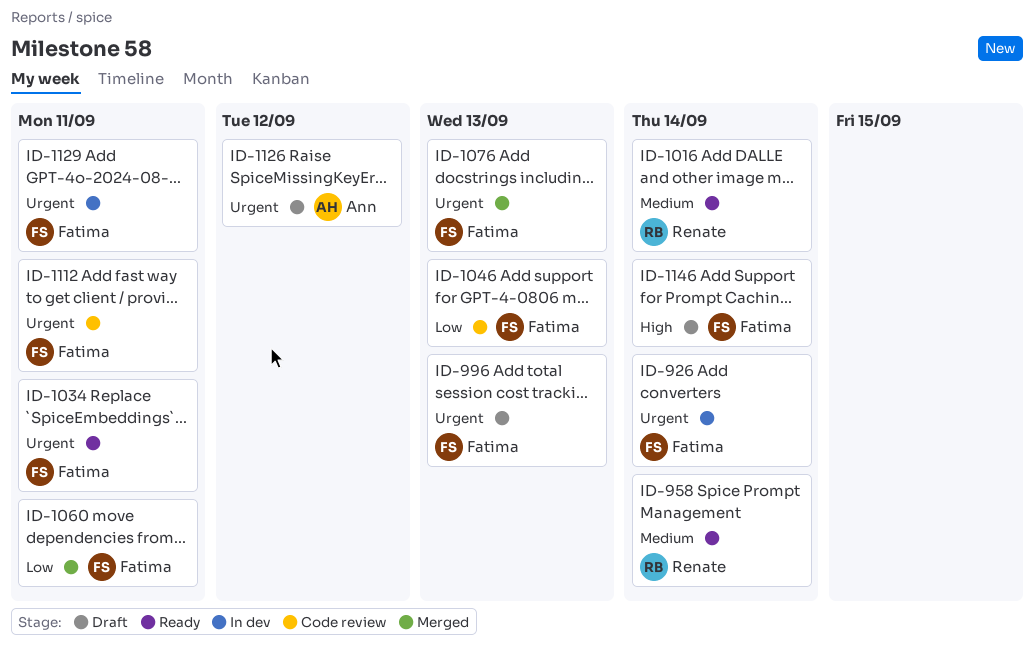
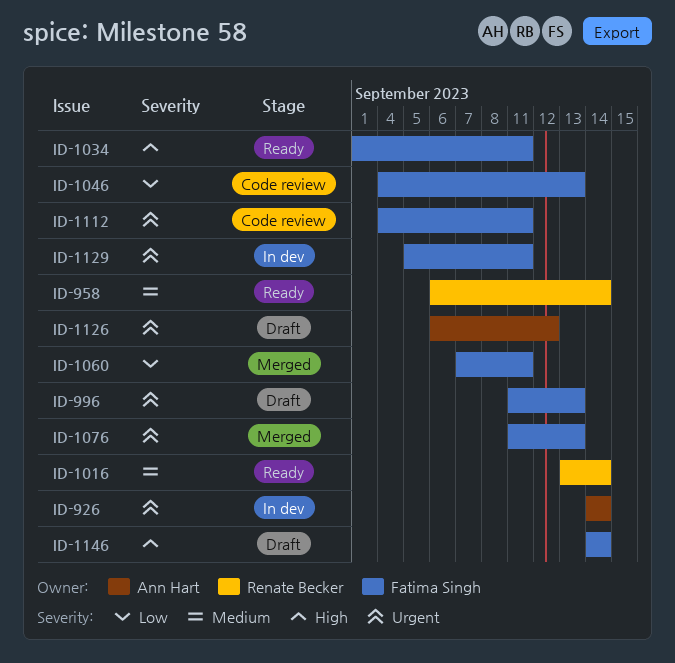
ID-926, owner: Fatima Singh -> Ann Hart
ID-1034, priority: Urgent -> High

